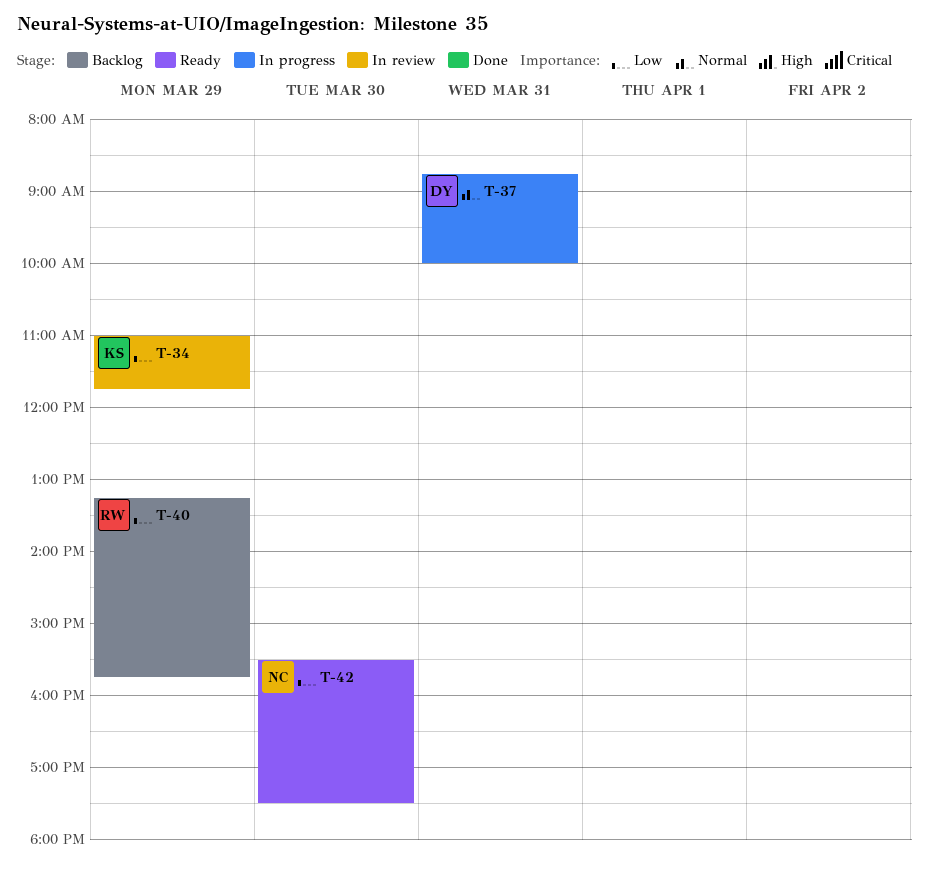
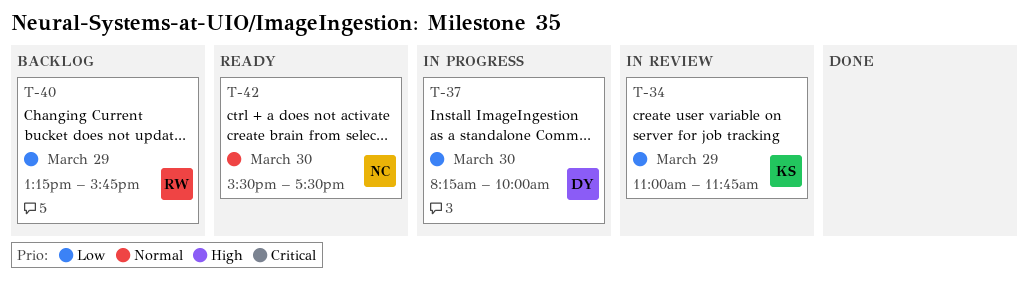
T-37, priority: Normal -> Low
T-37, day: Mar 31 -> Mar 30
T-37, begins: 08:45 -> 08:15
T-42, priority: Low -> Normal

